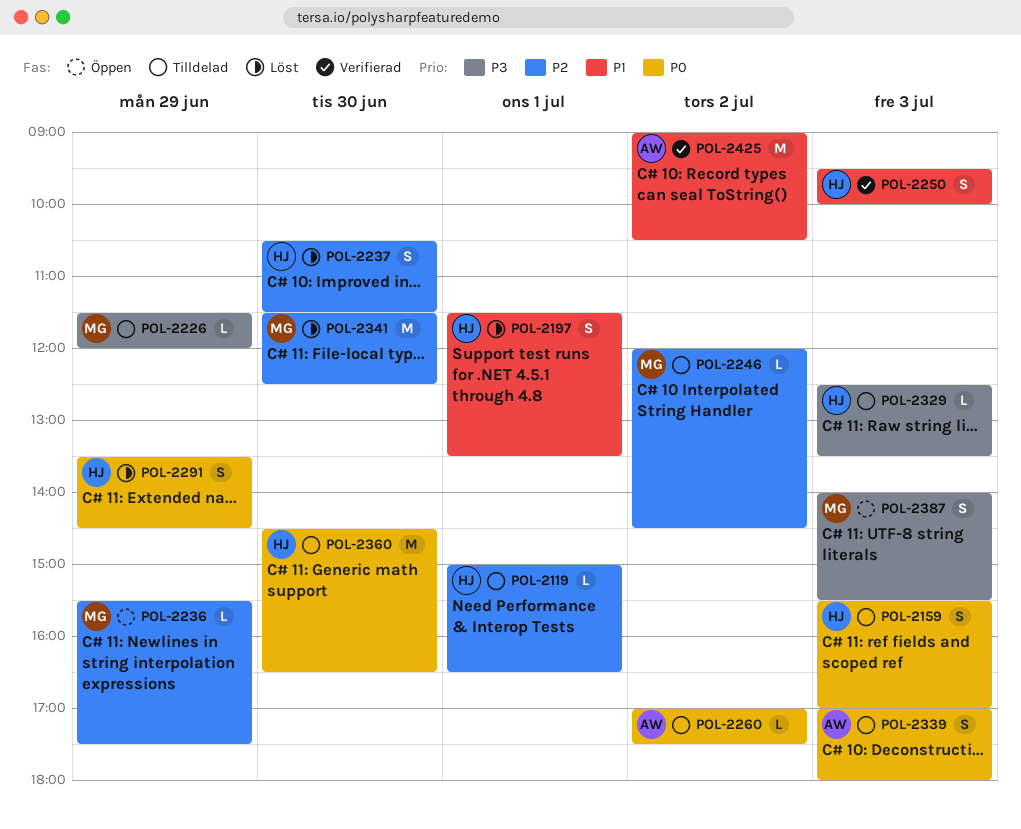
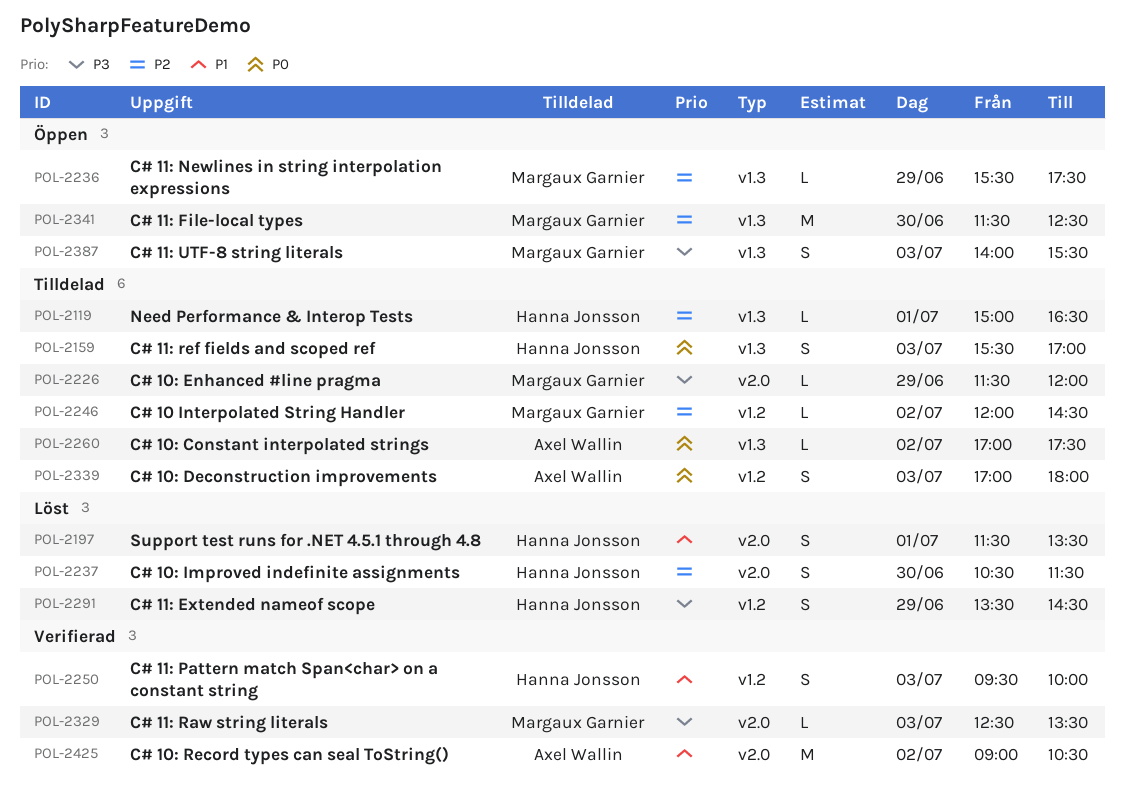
POL-2291, priority: P0 -> P3
POL-2329, status: Tilldelad -> Verifierad
POL-2329, owner: Hanna Jonsson -> Margaux Garnier
POL-2341, status: Löst -> Öppen
POL-2360: present -> none

